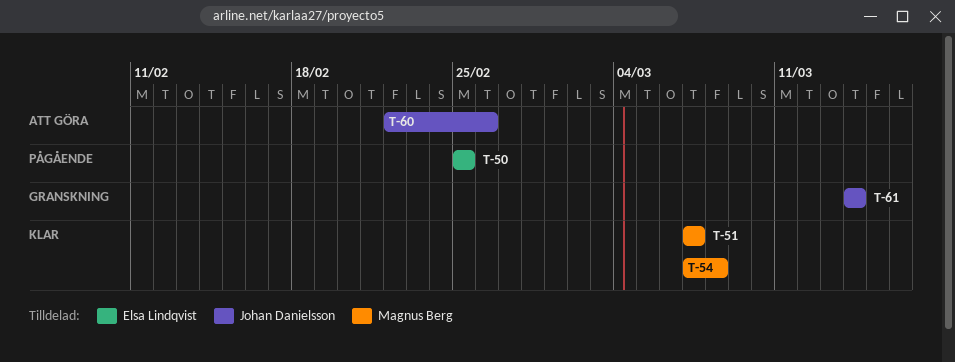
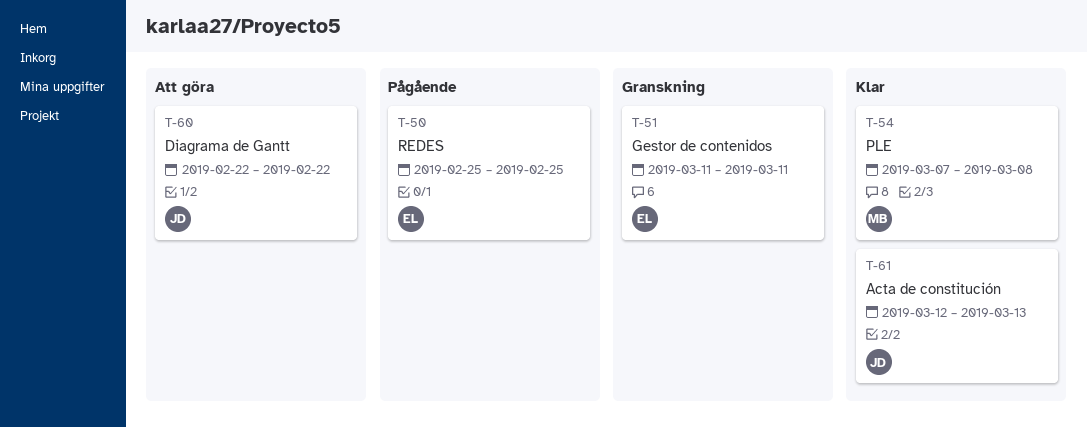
T-51, status: Klar -> Granskning
T-51, owner: Magnus Berg -> Elsa Lindqvist
T-51, start: Mar 7 -> Mar 11
T-51, due: Mar 7 -> Mar 11
T-60, due: Feb 26 -> Feb 22
T-61, status: Granskning -> Klar
T-61, start: Mar 14 -> Mar 12
T-61, due: Mar 14 -> Mar 13

